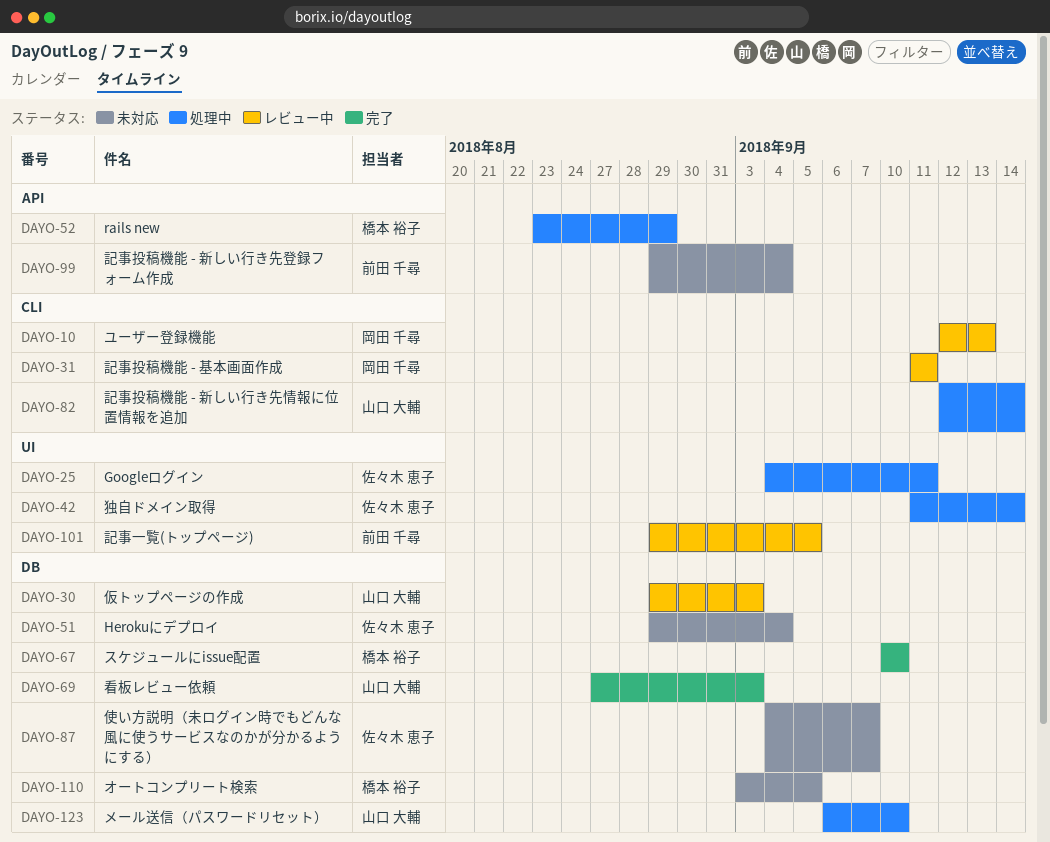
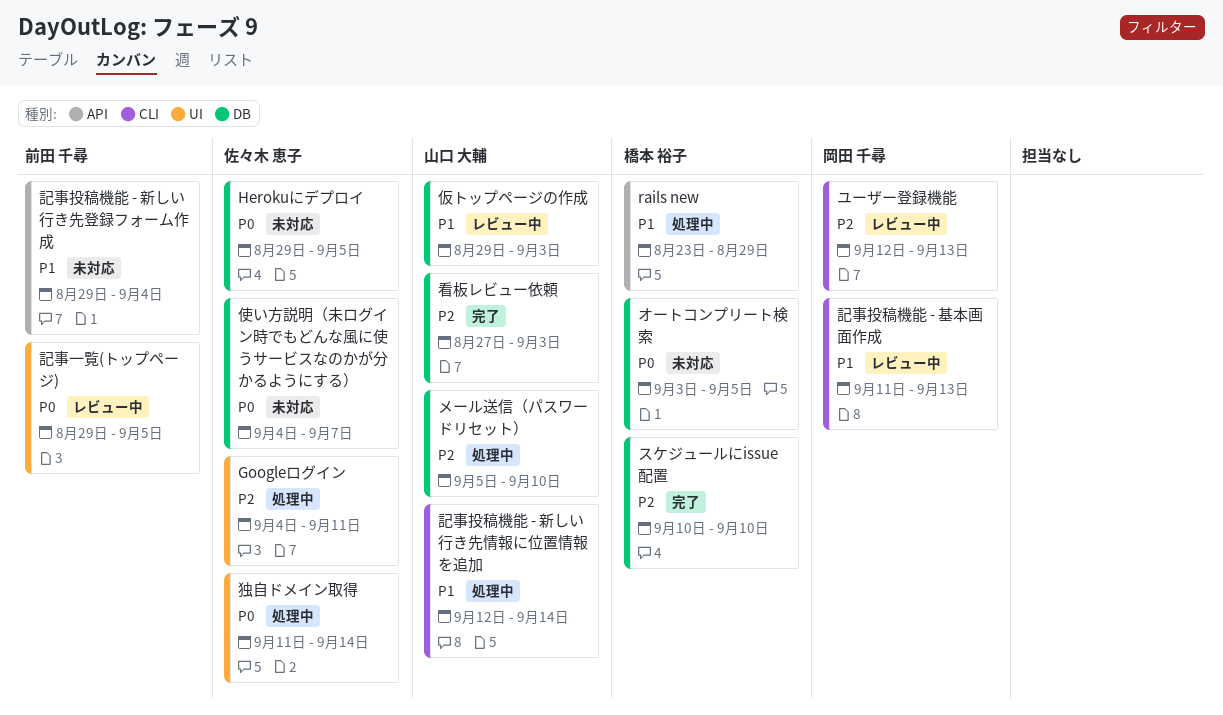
Herokuにデプロイ, due: Sep 4 -> Sep 5
メール送信（パスワードリセット）, start: Sep 6 -> Sep 5
記事投稿機能 - 基本画面作成, due: Sep 11 -> Sep 13

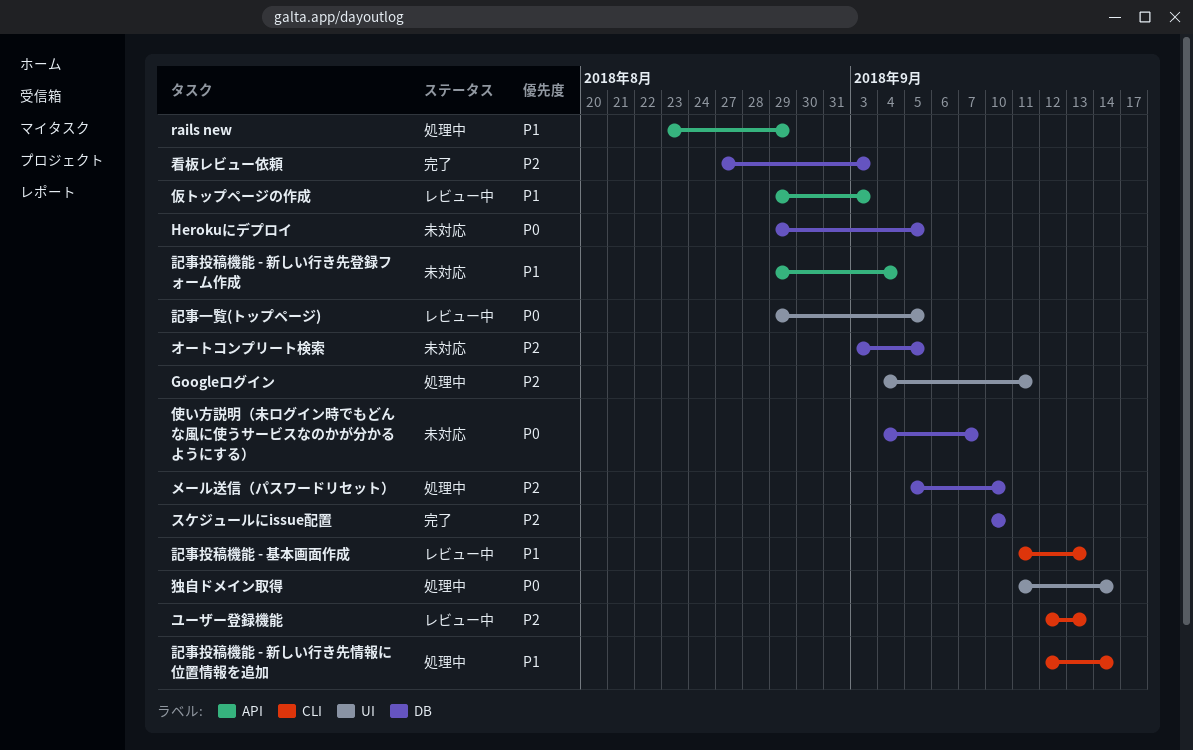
オートコンプリート検索, priority: P0 -> P2
仮トップページの作成, label: DB -> API

